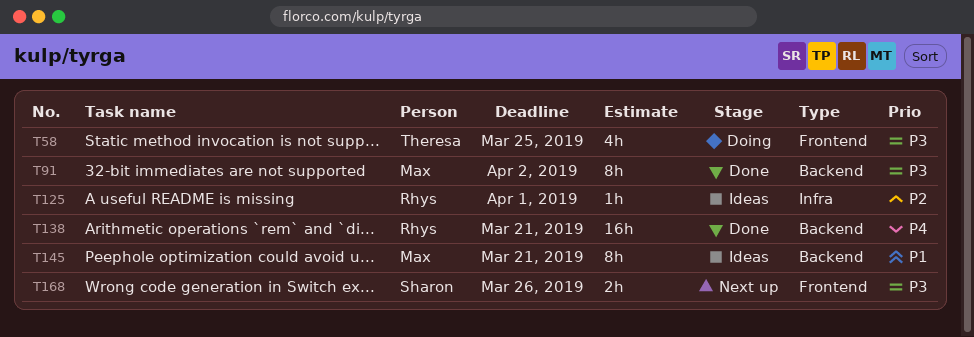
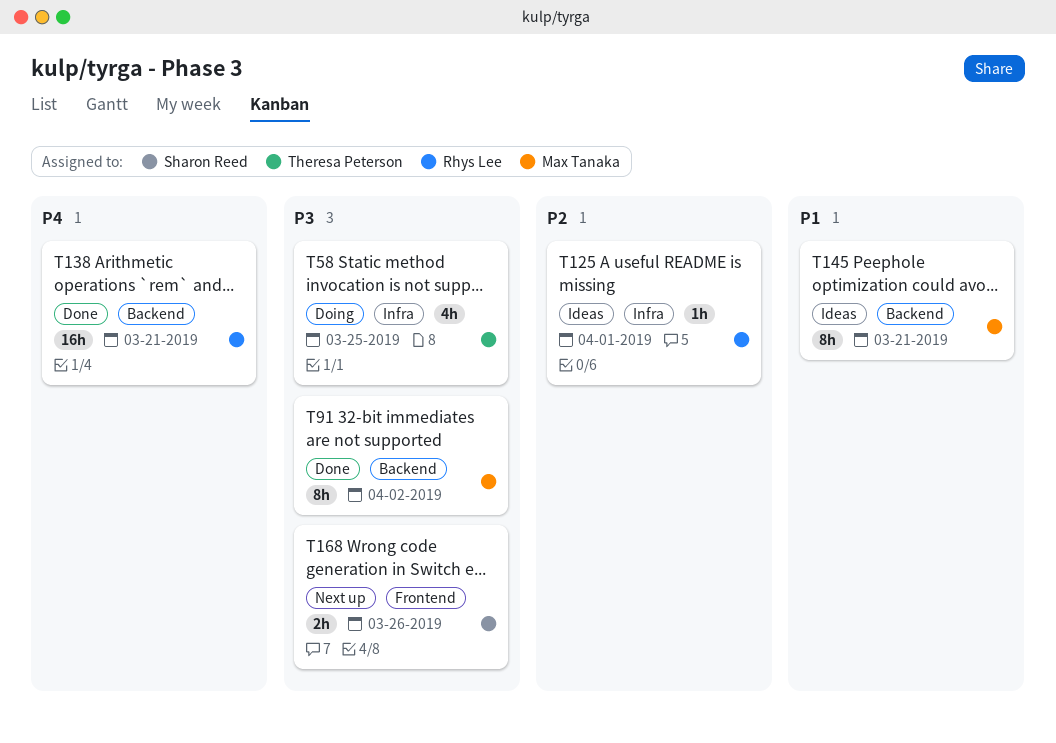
T58, label: Frontend -> Infra

